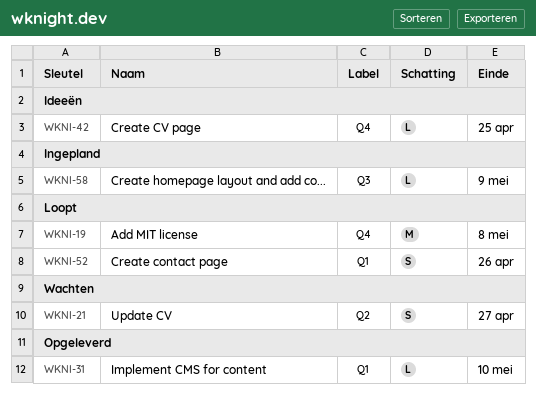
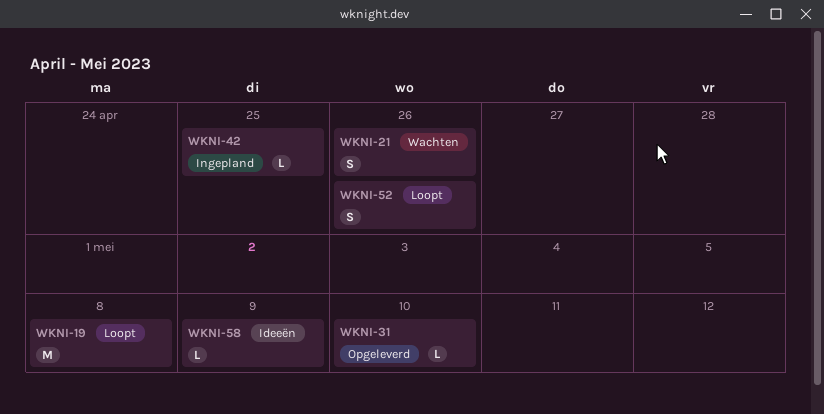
WKNI-21, due: Apr 27 -> Apr 26
WKNI-42, status: Ideeën -> Ingepland
WKNI-58, status: Ingepland -> Ideeën

